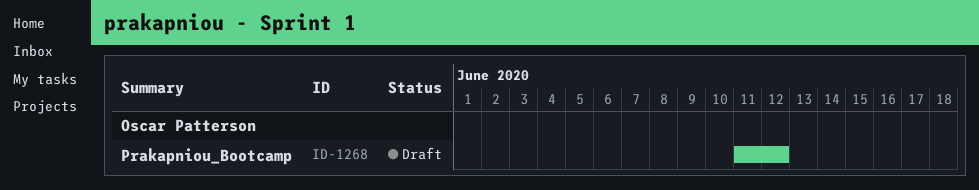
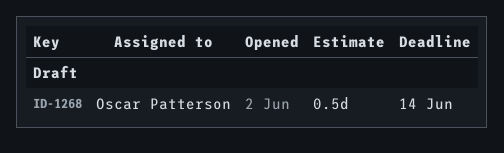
ID-1268, due: Jun 12 -> Jun 14

